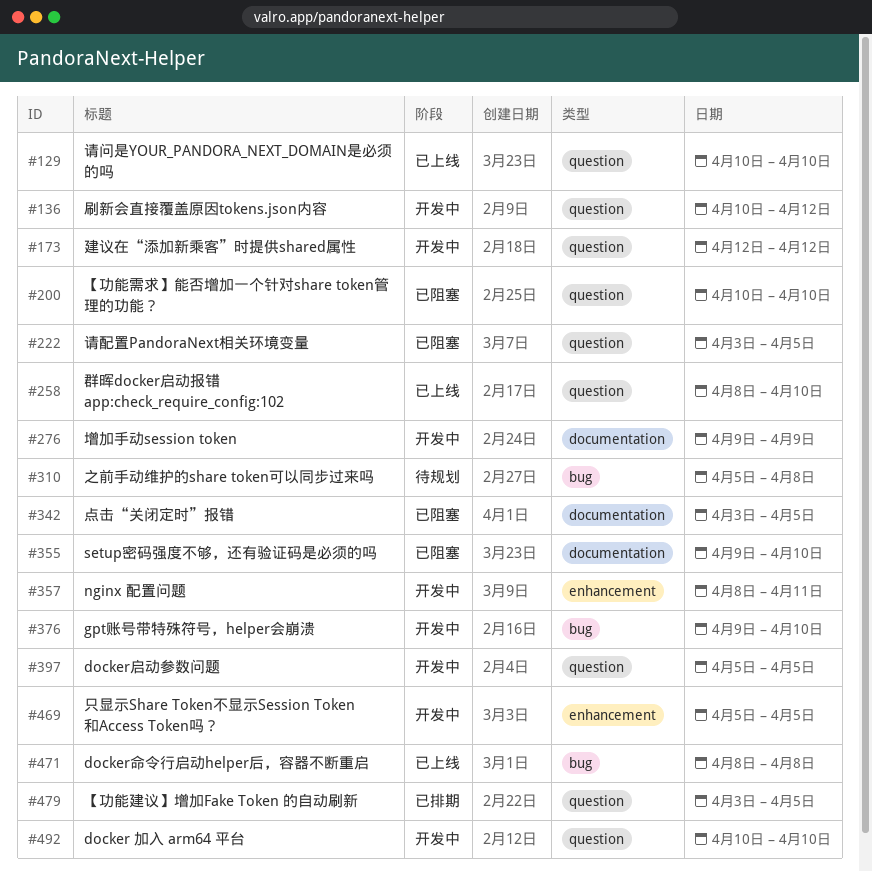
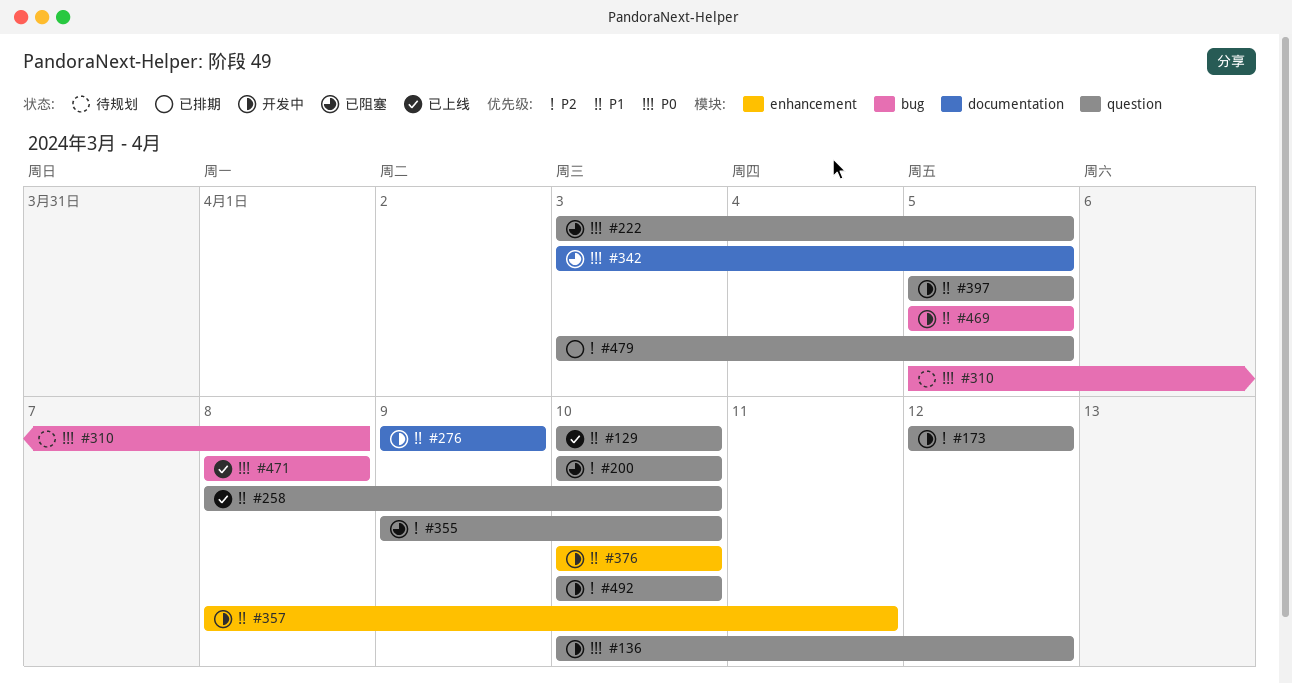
#355, label: documentation -> question
#376, label: bug -> enhancement
#376, start: Apr 9 -> Apr 10
#469, label: enhancement -> bug

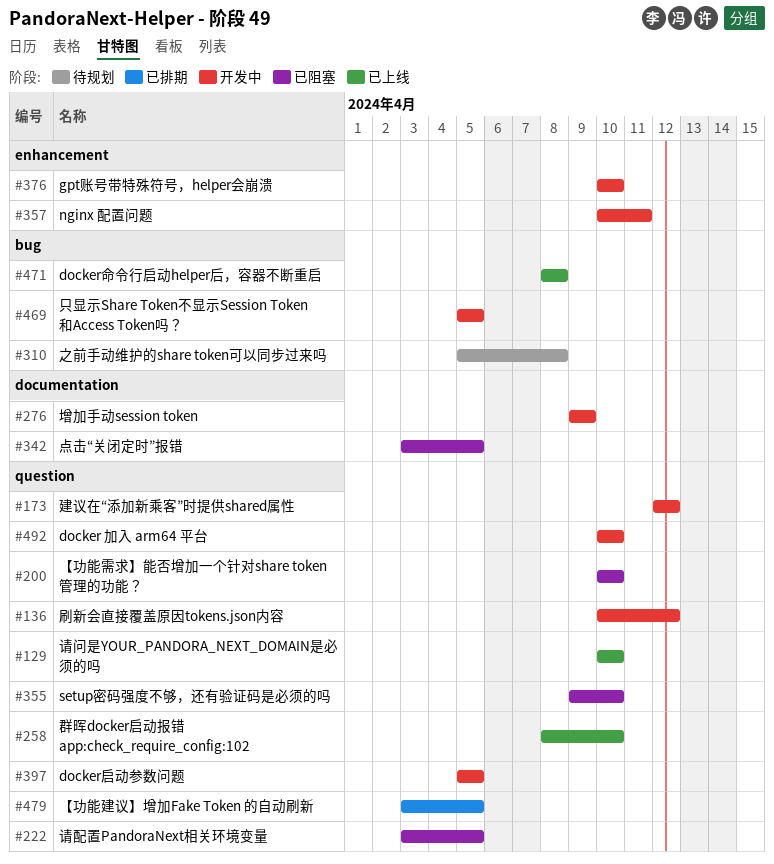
#357, start: Apr 8 -> Apr 10

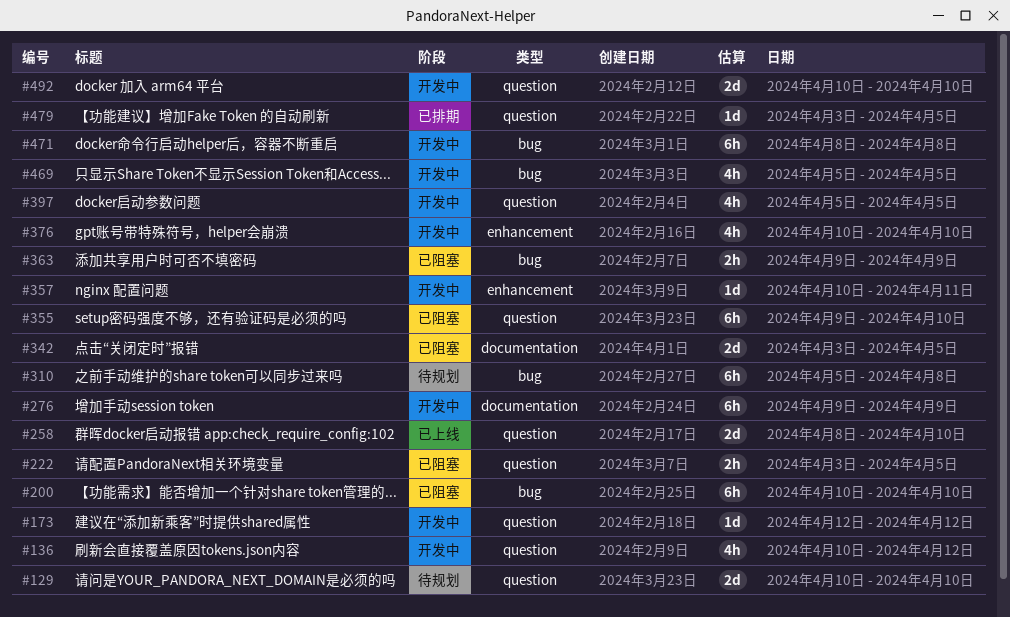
#129, status: 已上线 -> 待规划
#200, label: question -> bug
#363: none -> present
#471, status: 已上线 -> 开发中

